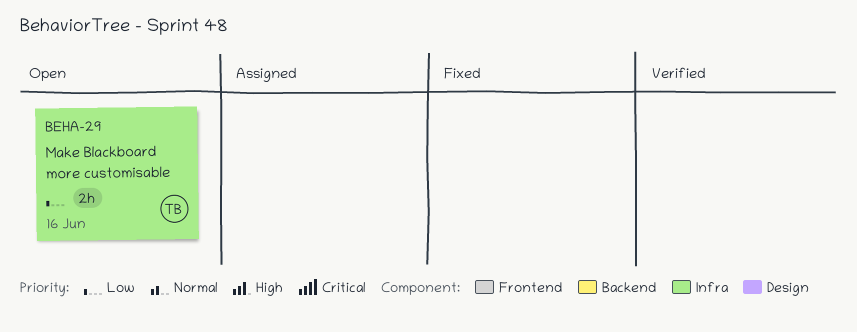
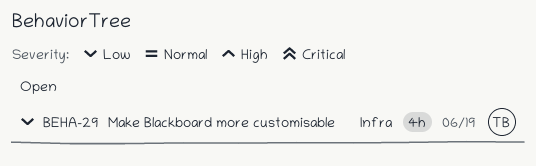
BEHA-29, estimate: 2h -> 4h
BEHA-29, due: Jun 16 -> Jun 19

